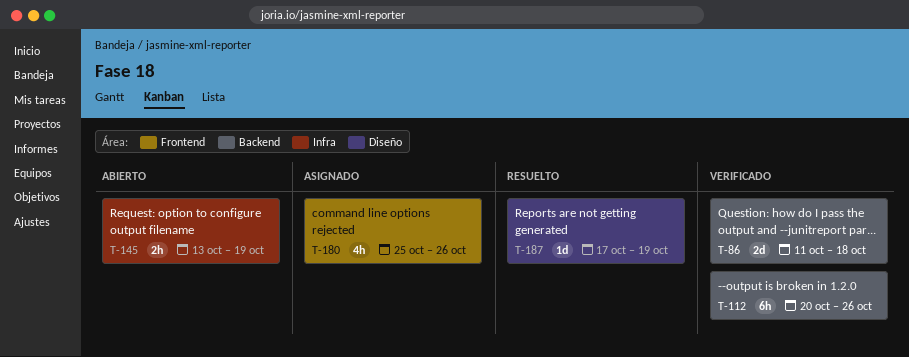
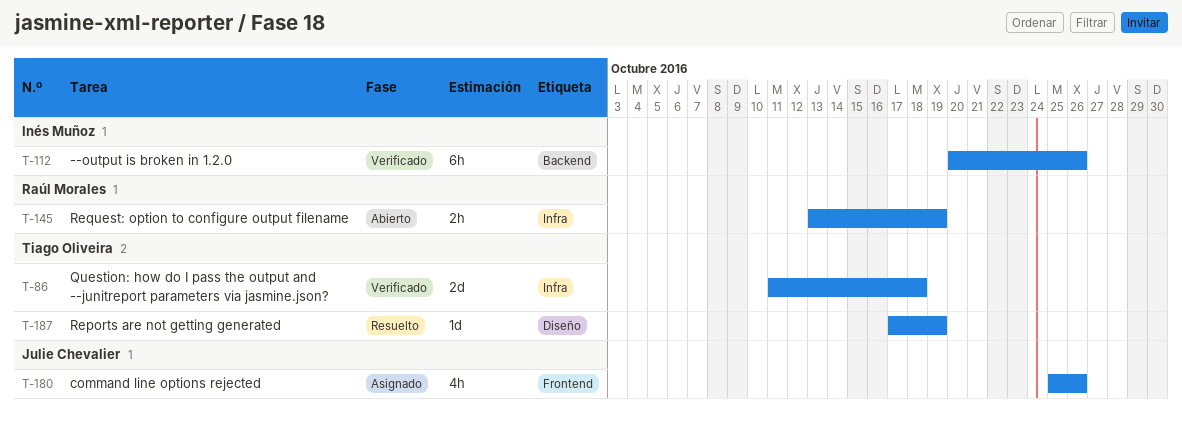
T-86, label: Backend -> Infra

